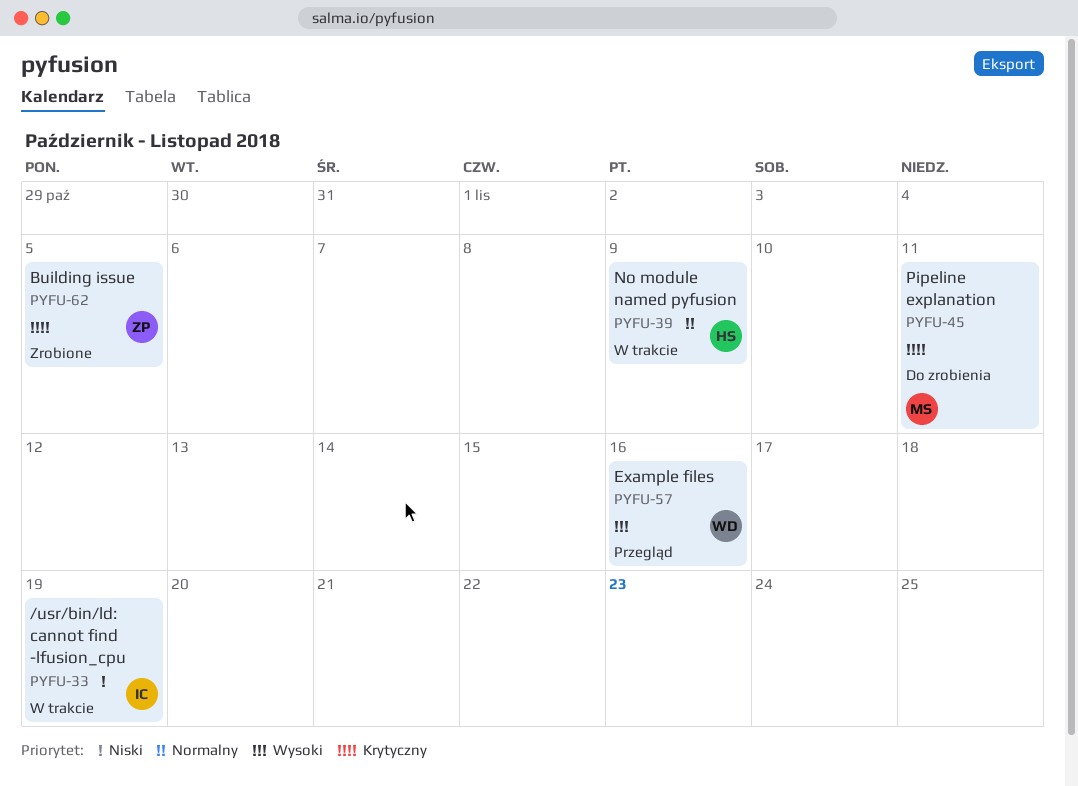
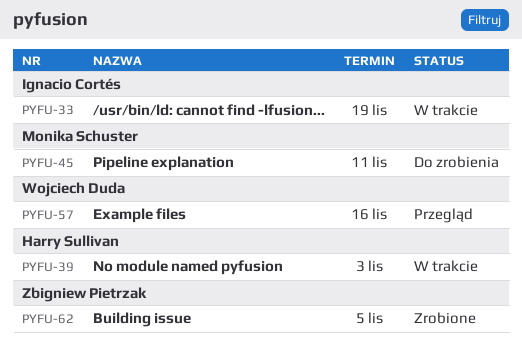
PYFU-39, due: Nov 9 -> Nov 3

